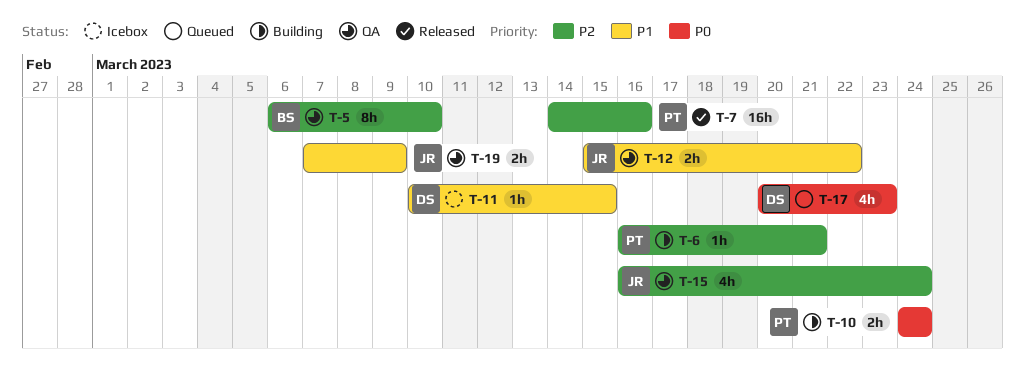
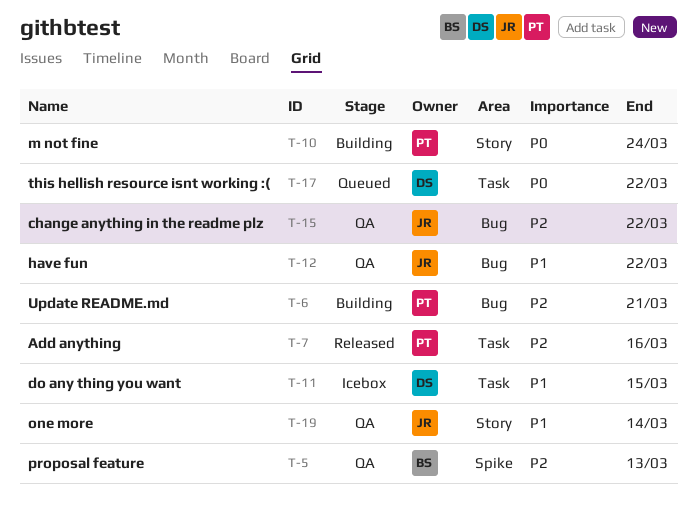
T-5, due: Mar 10 -> Mar 13
T-15, due: Mar 24 -> Mar 22
T-17, due: Mar 23 -> Mar 22
T-19, due: Mar 9 -> Mar 14

